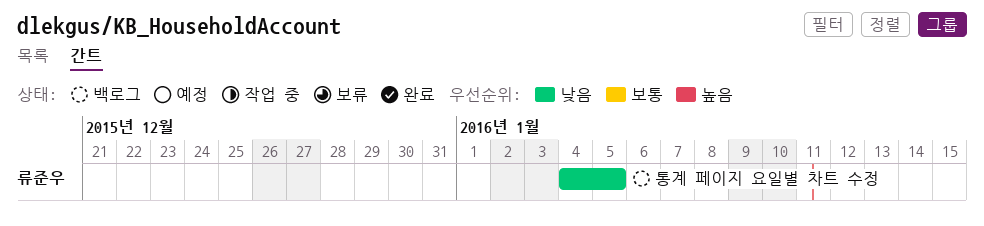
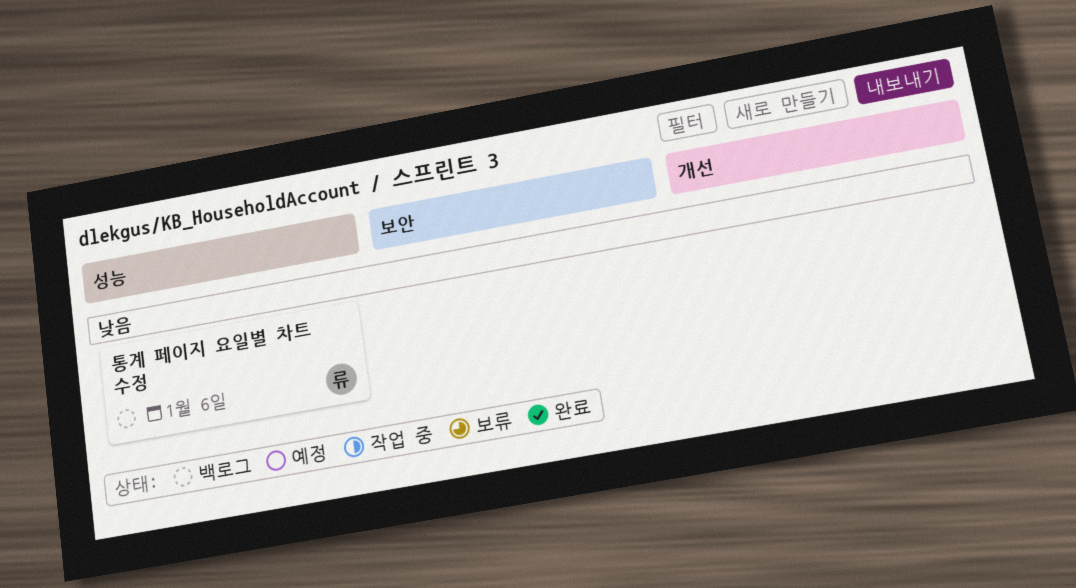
통계 페이지 요일별 차트 수정, due: Jan 5 -> Jan 6

